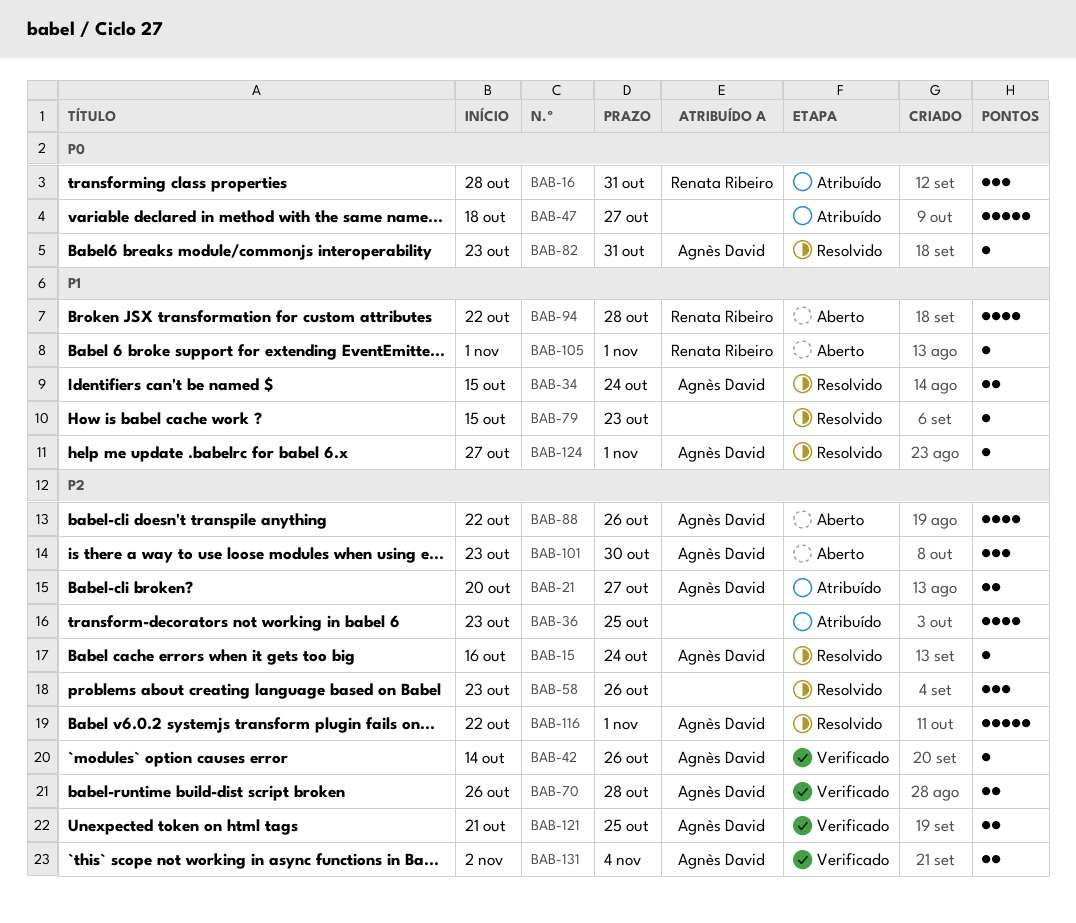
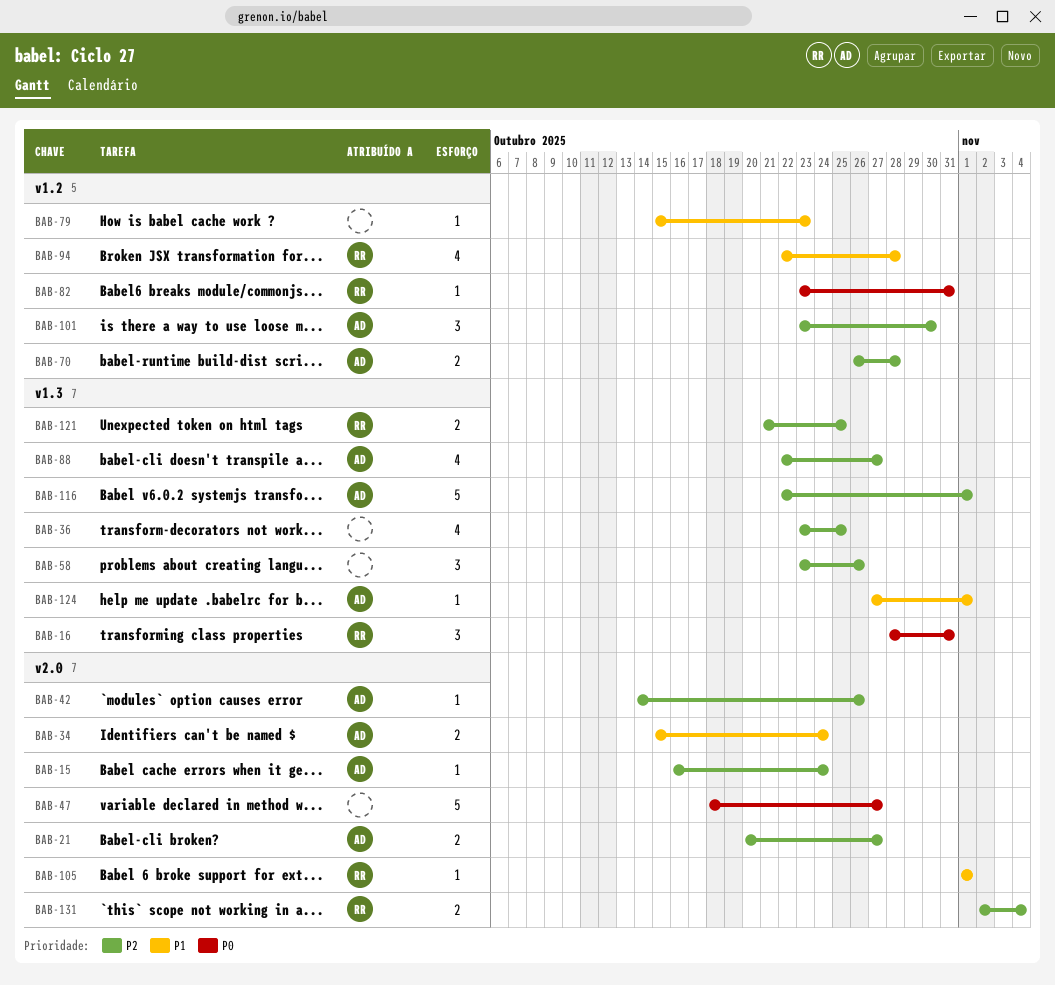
BAB-82, owner: Agnès David -> Renata Ribeiro
BAB-88, due: Oct 26 -> Oct 27
BAB-121, owner: Agnès David -> Renata Ribeiro
BAB-131, owner: Agnès David -> Renata Ribeiro

